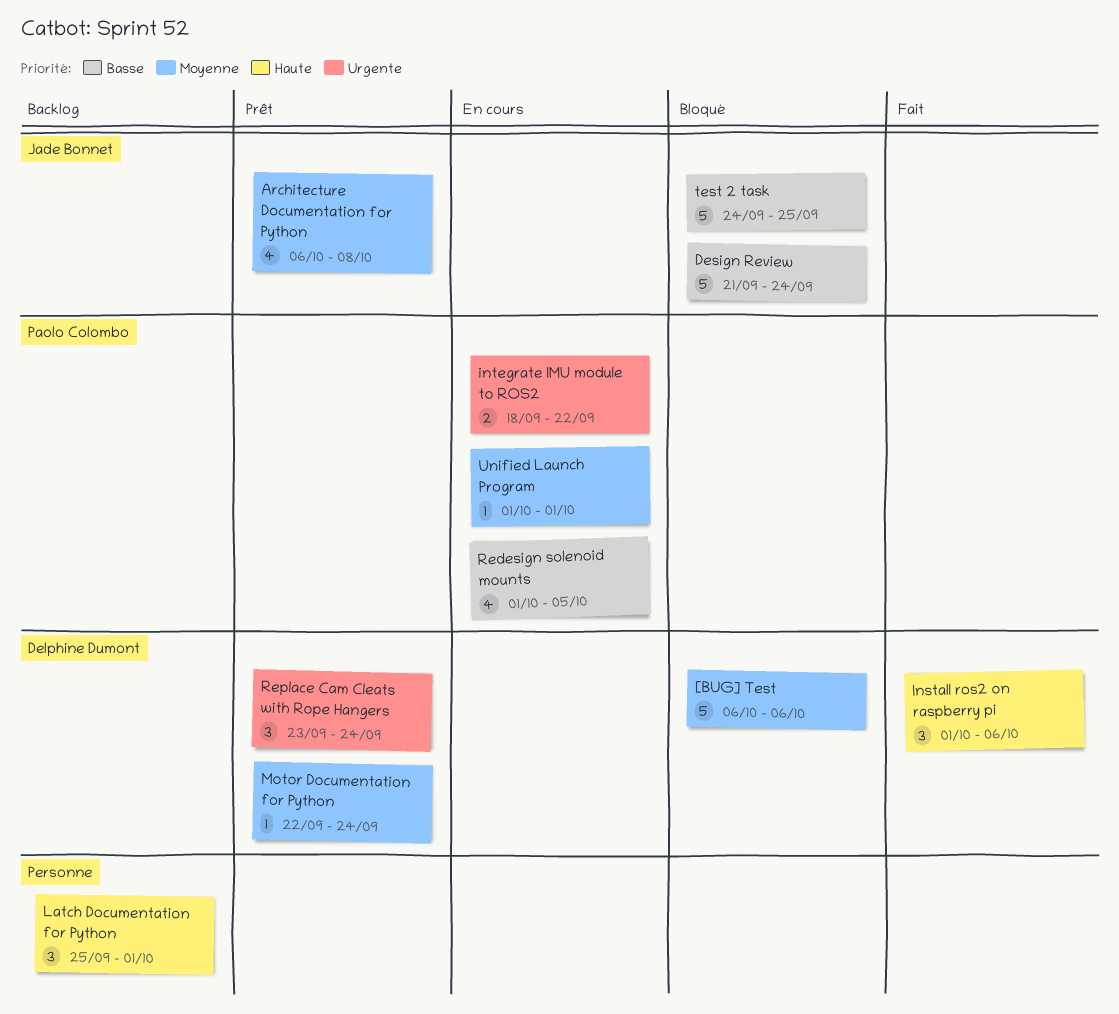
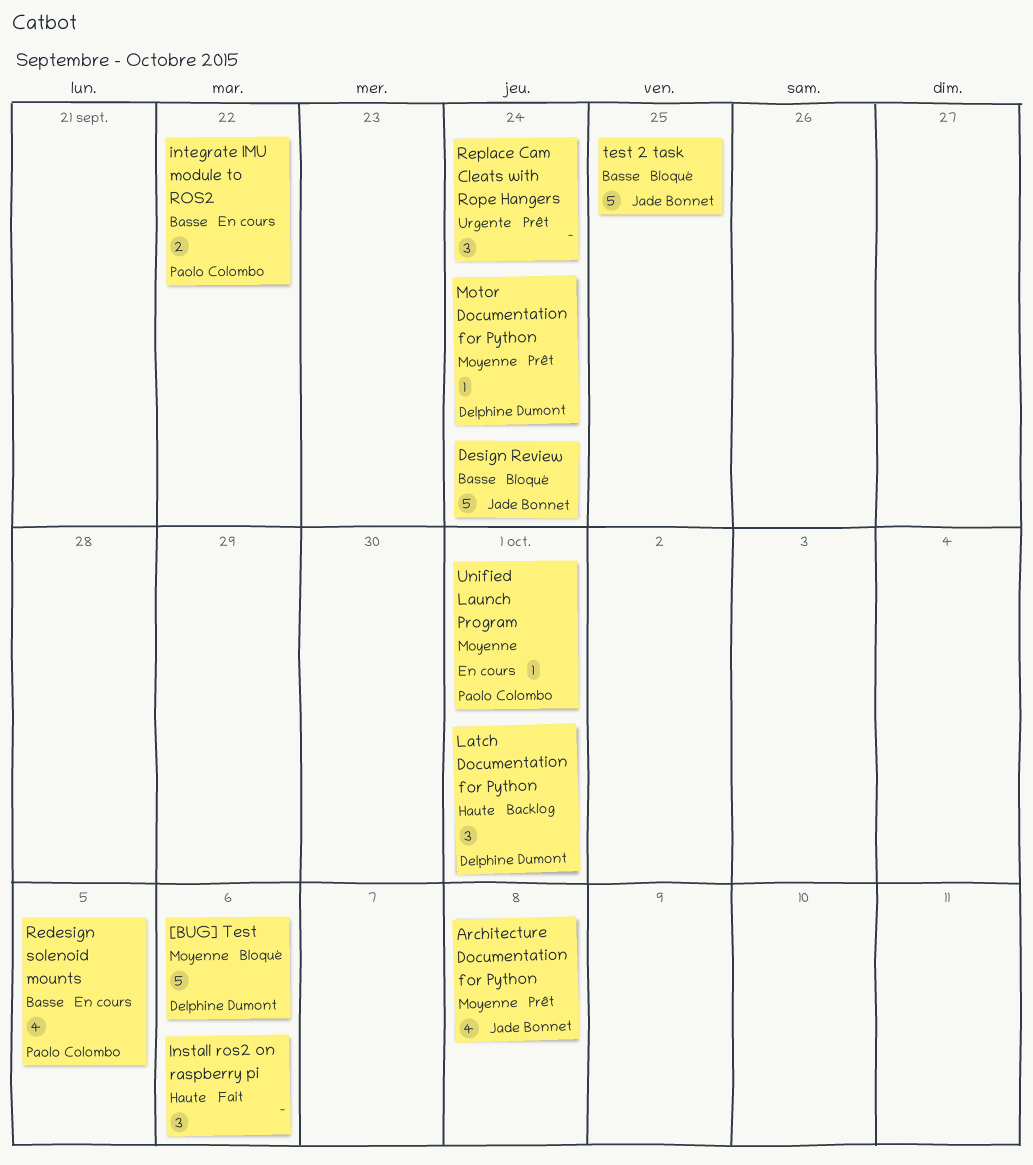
Install ros2 on raspberry pi, owner: Delphine Dumont -> none
integrate IMU module to ROS2, priority: Urgente -> Basse
Latch Documentation for Python, owner: none -> Delphine Dumont
Replace Cam Cleats with Rope Hangers, owner: Delphine Dumont -> none

